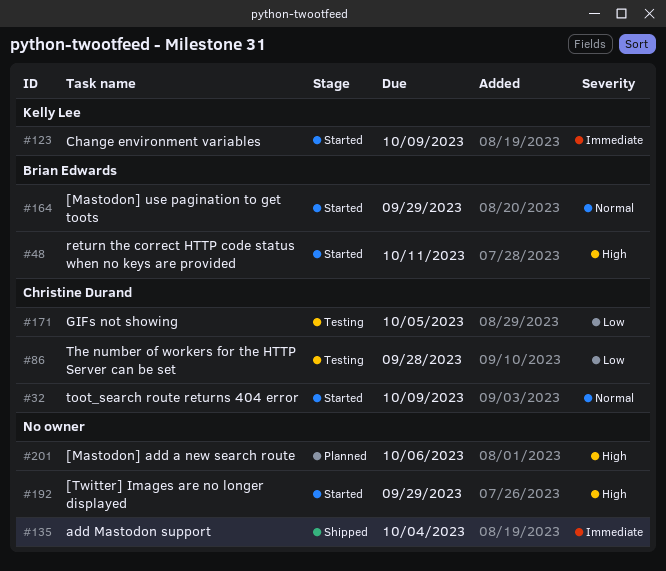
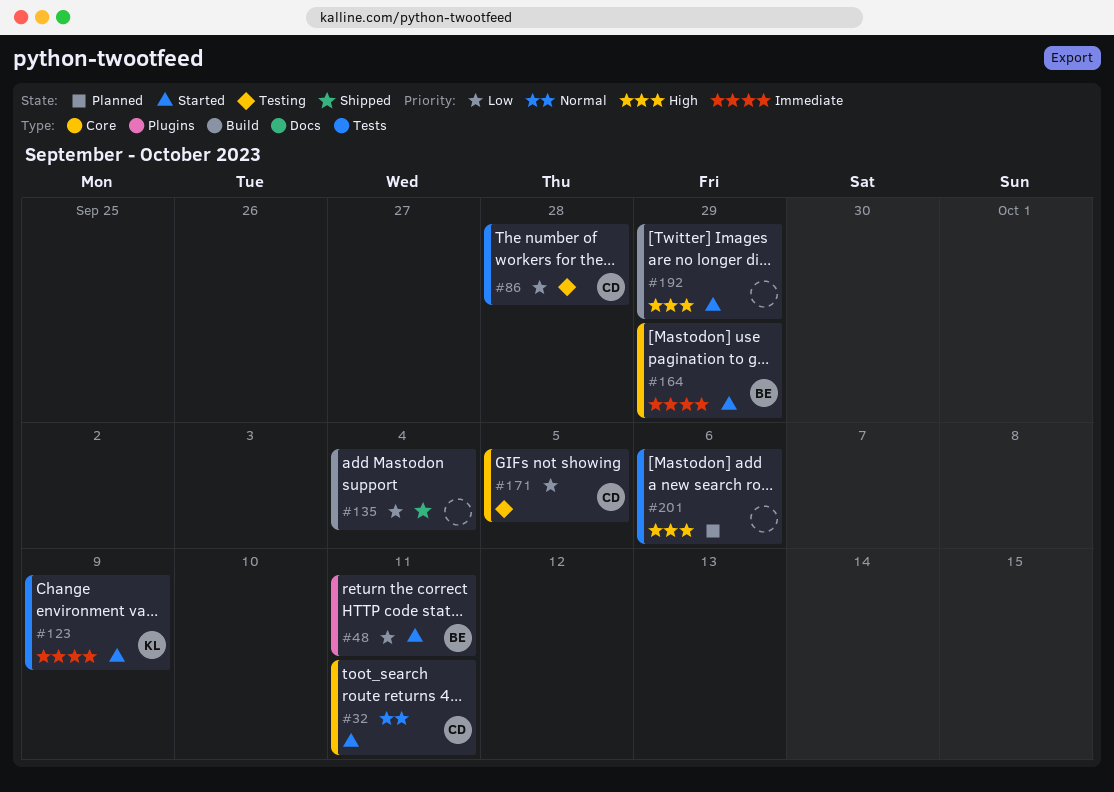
#32, due: Oct 9 -> Oct 11
#48, priority: High -> Low
#135, priority: Immediate -> Low
#164, priority: Normal -> Immediate

